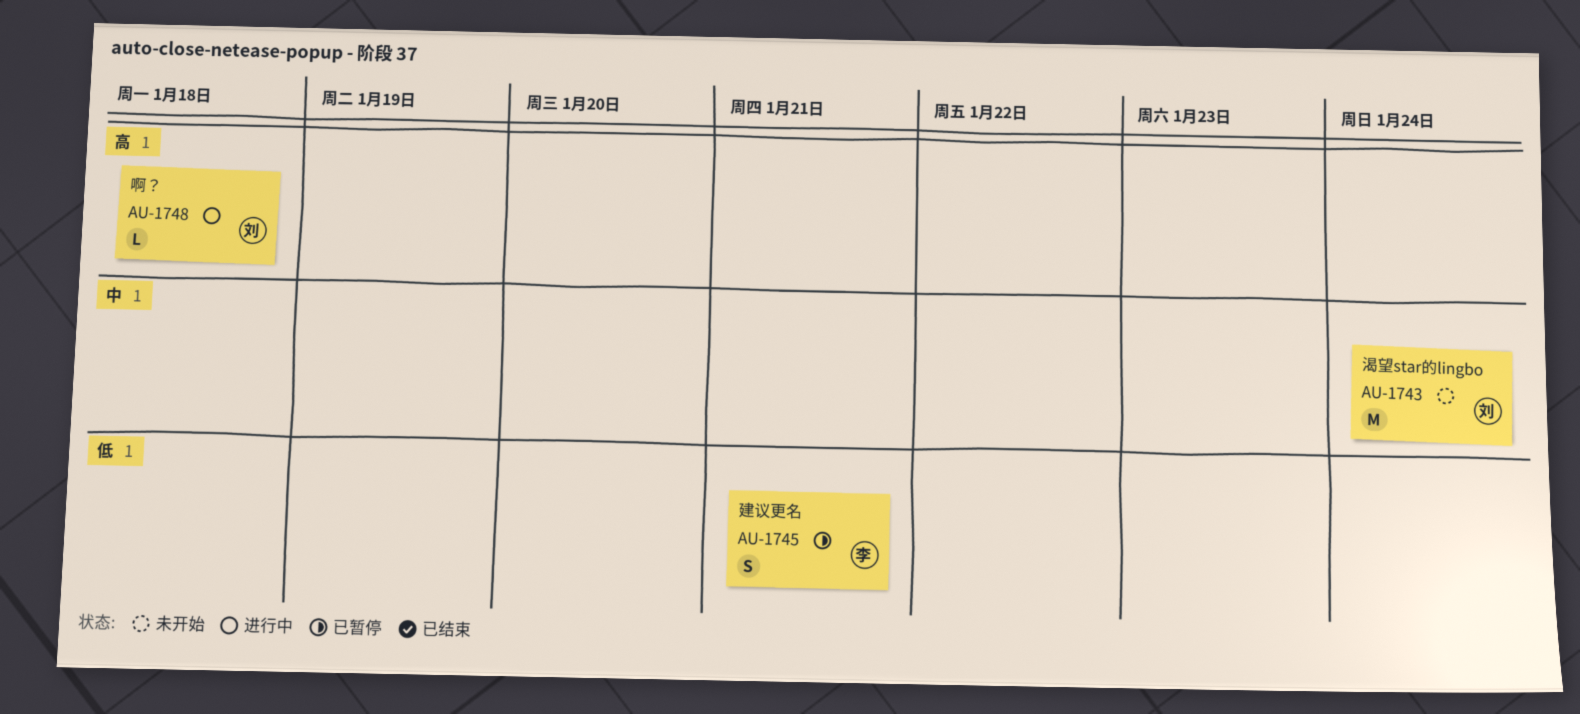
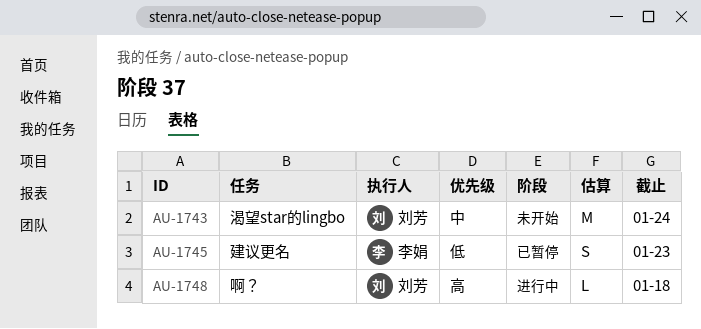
AU-1745, due: Jan 21 -> Jan 23

